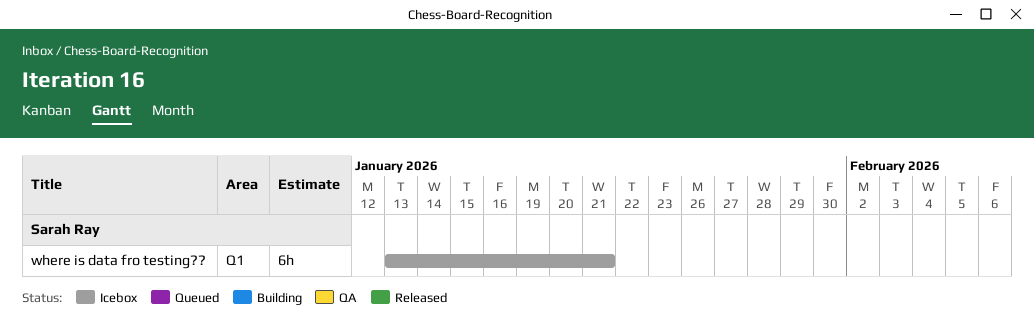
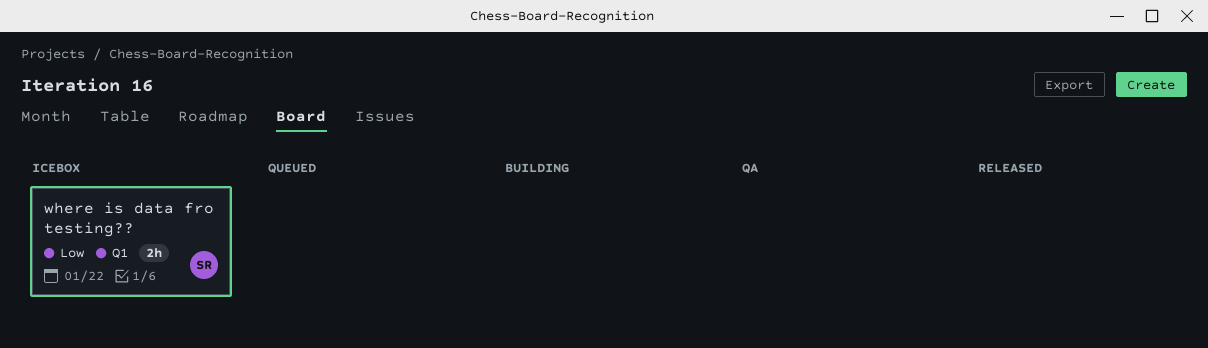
where is data fro testing??, estimate: 6h -> 2h
where is data fro testing??, due: Jan 21 -> Jan 22

